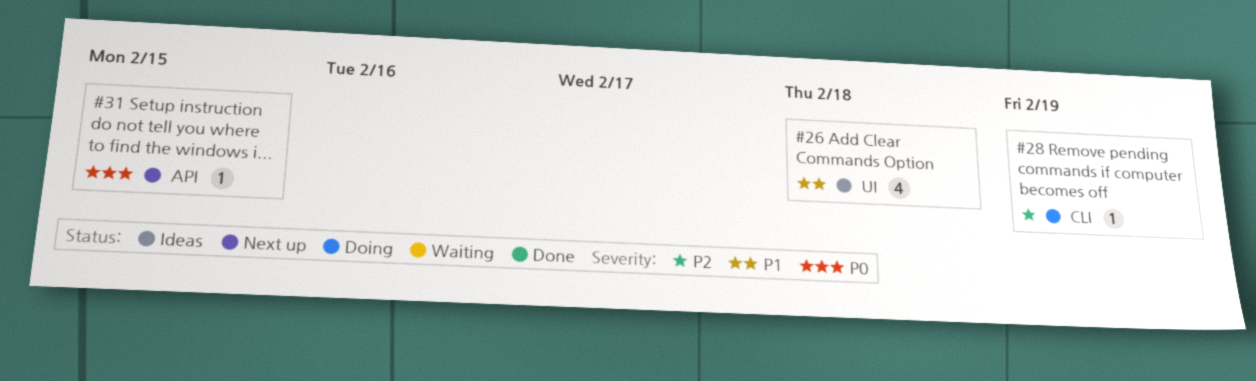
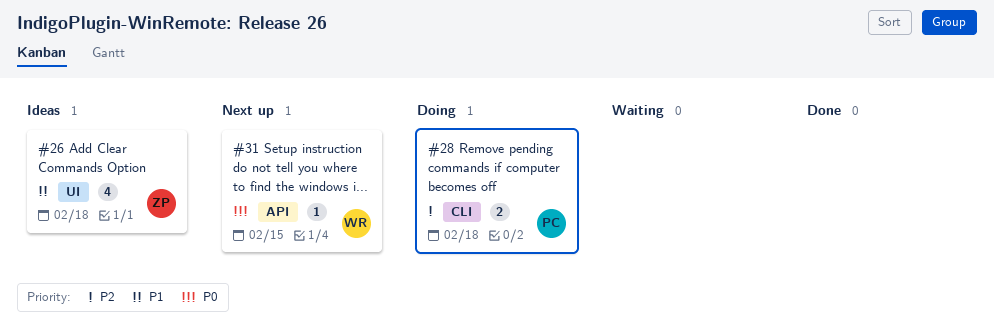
#28, estimate: 1 -> 2
#28, due: Feb 19 -> Feb 18

